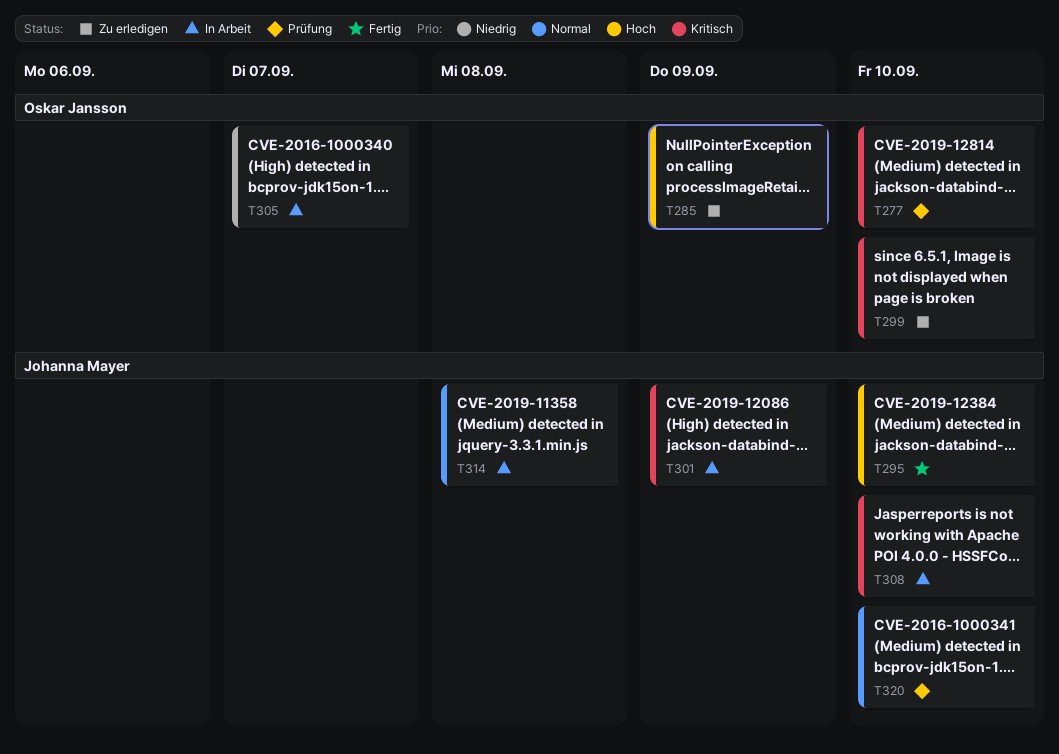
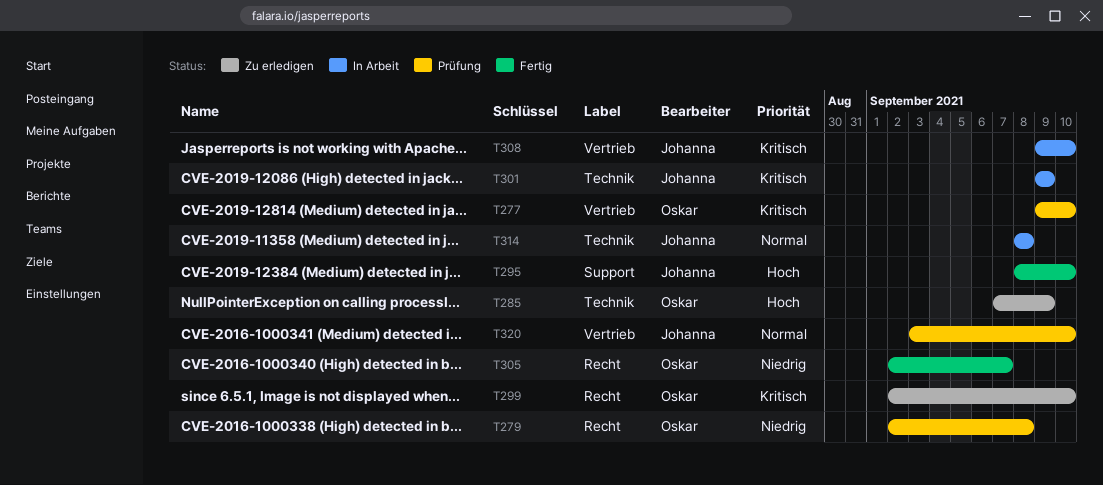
T279: none -> present
T305, status: In Arbeit -> Fertig

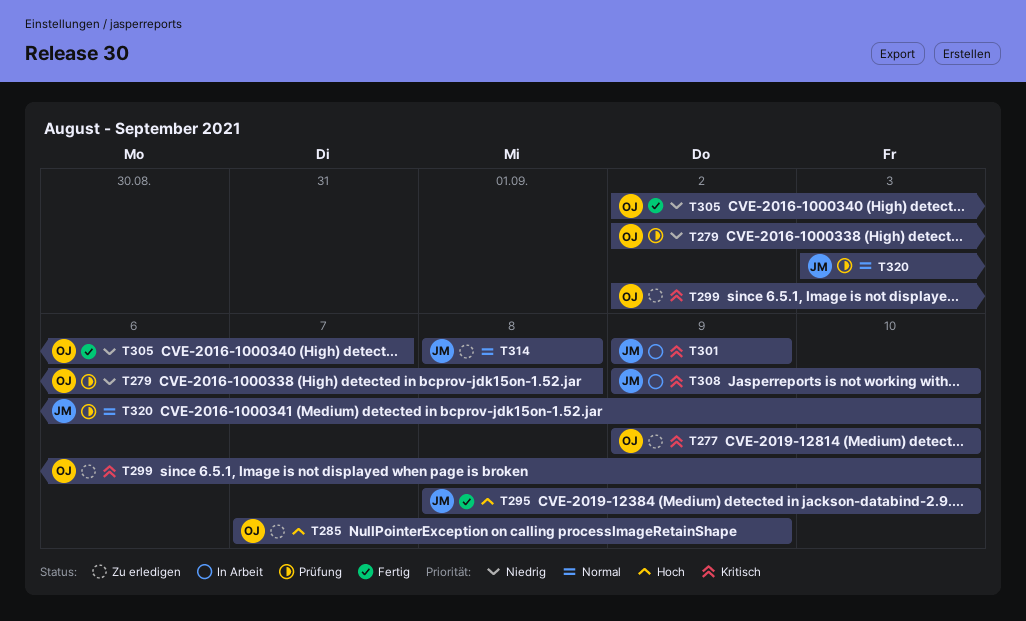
T277, status: Prüfung -> Zu erledigen
T314, status: In Arbeit -> Zu erledigen

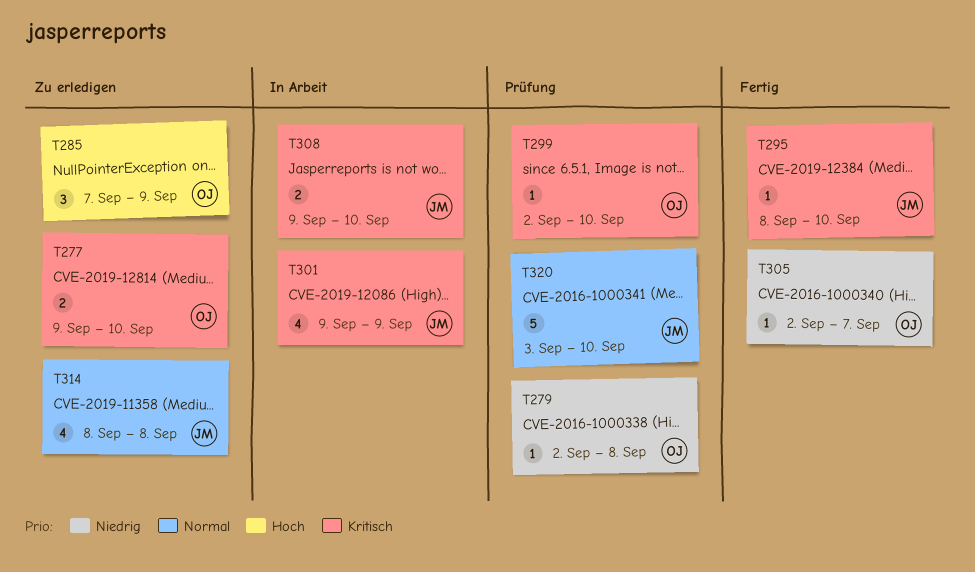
T295, priority: Hoch -> Kritisch
T299, status: Zu erledigen -> Prüfung

